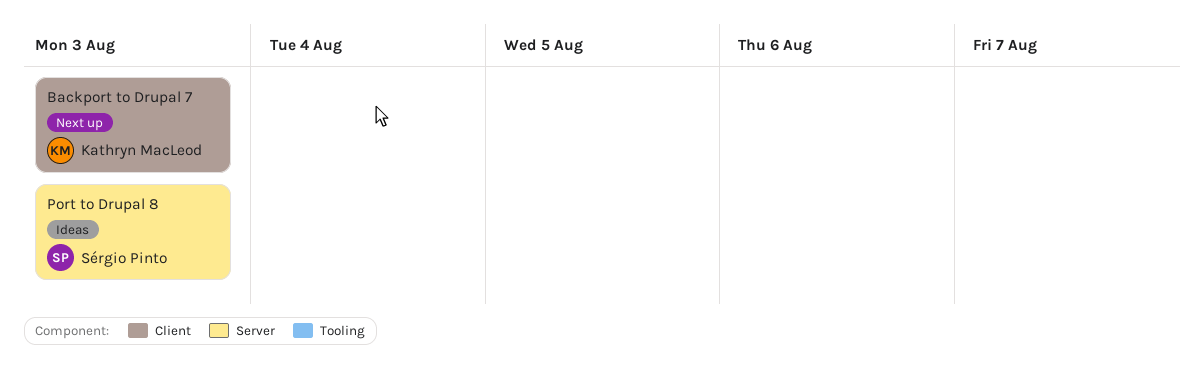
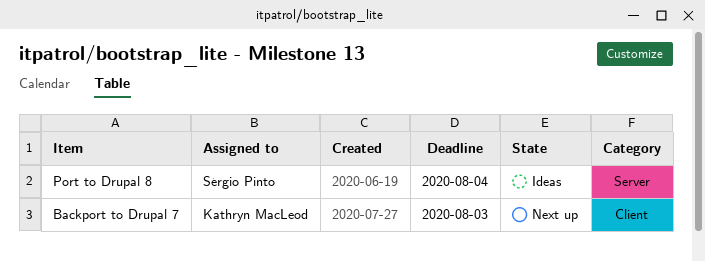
Port to Drupal 8, due: Aug 3 -> Aug 4

